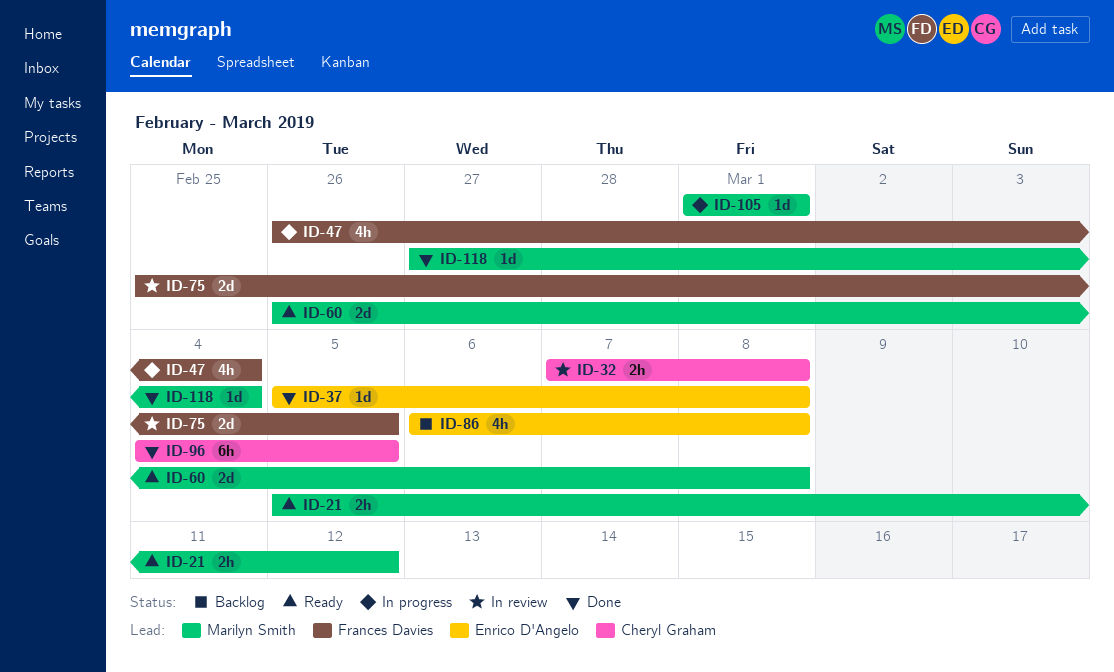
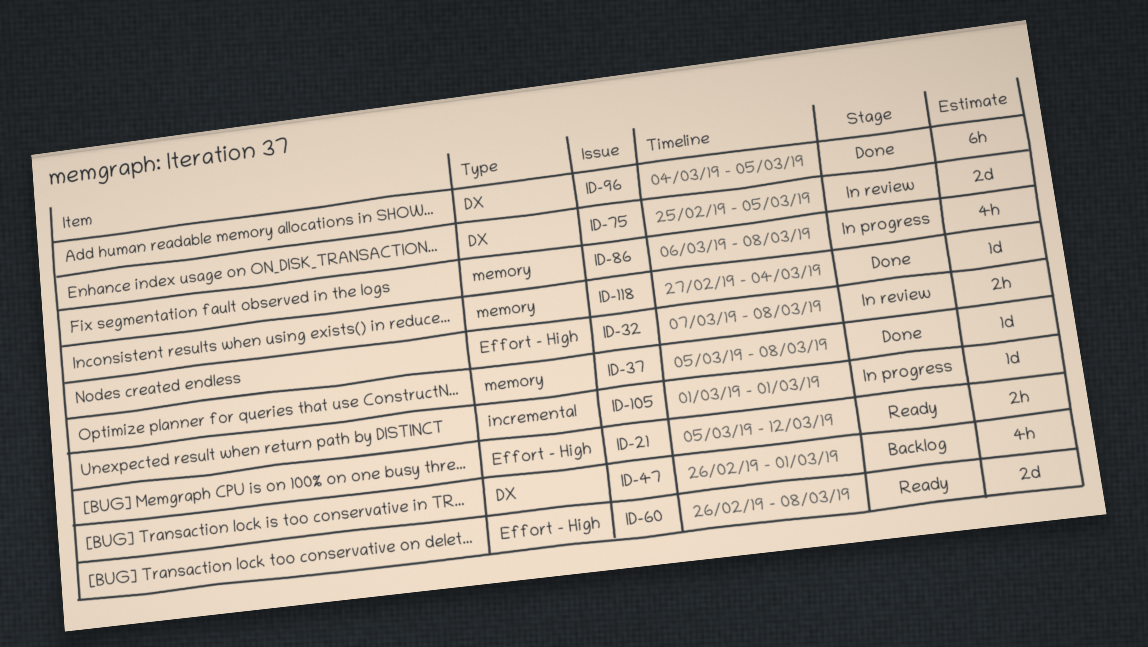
ID-47, status: In progress -> Backlog
ID-47, due: Mar 4 -> Mar 1
ID-86, status: Backlog -> In progress

